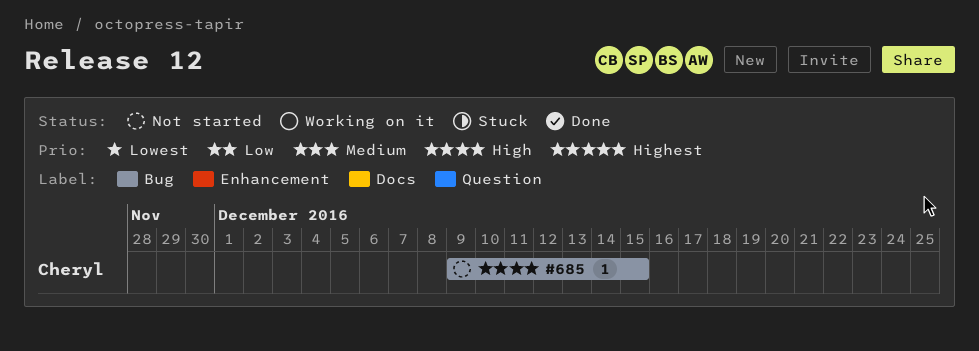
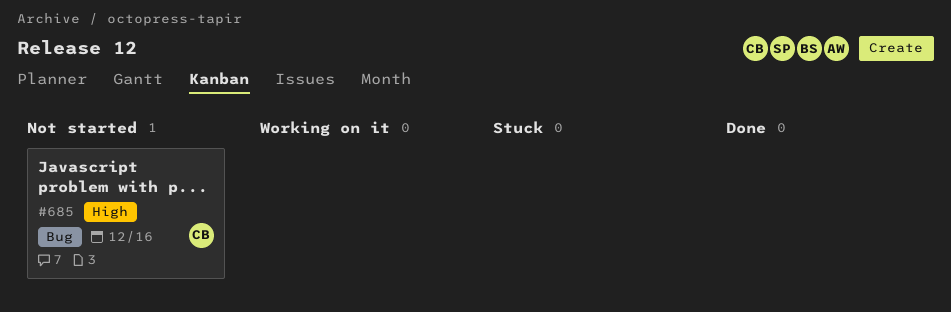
#685, due: Dec 15 -> Dec 16

